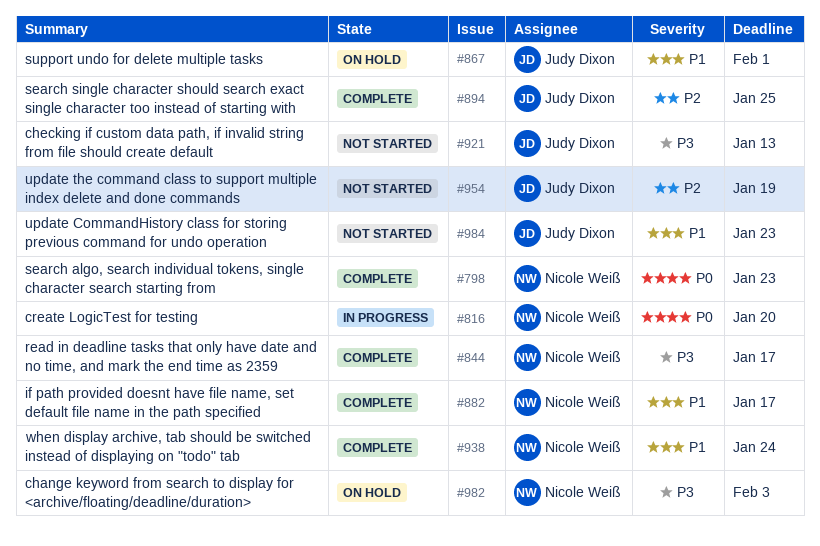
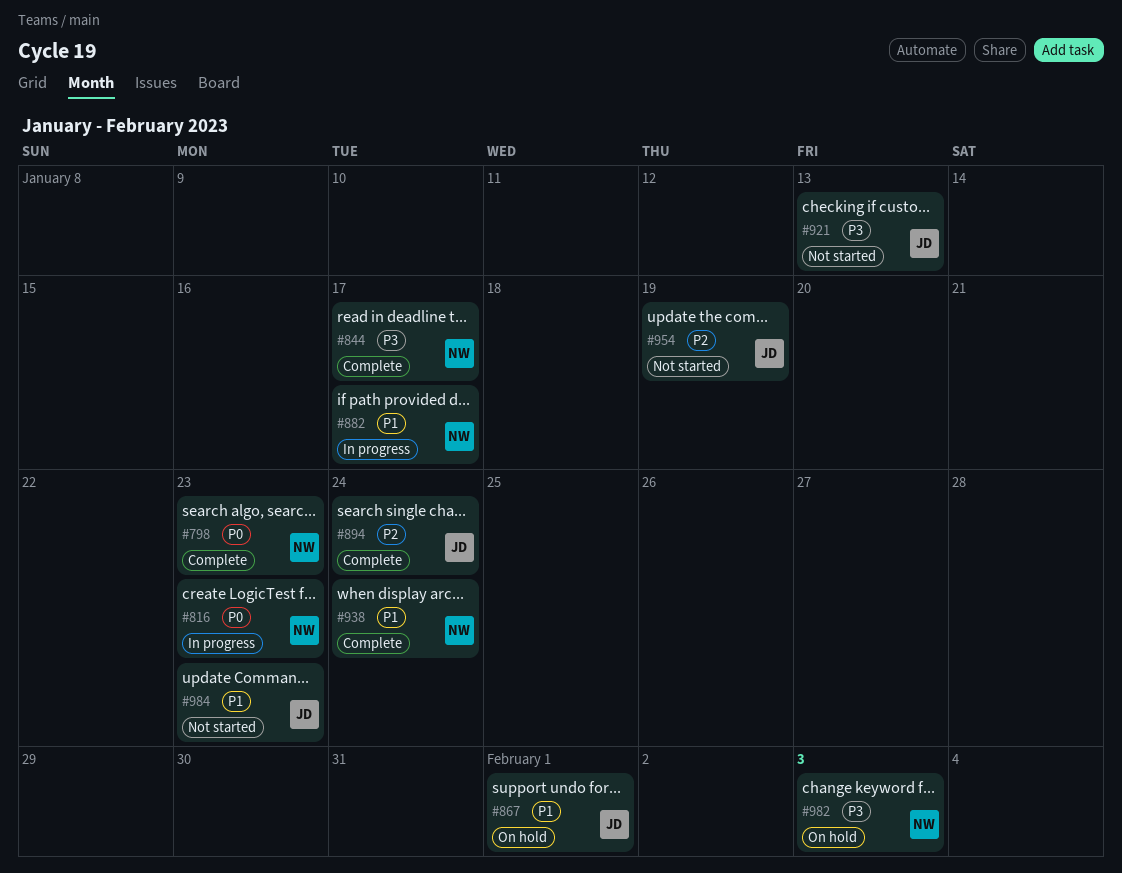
#816, due: Jan 20 -> Jan 23
#882, status: Complete -> In progress
#894, due: Jan 25 -> Jan 24

